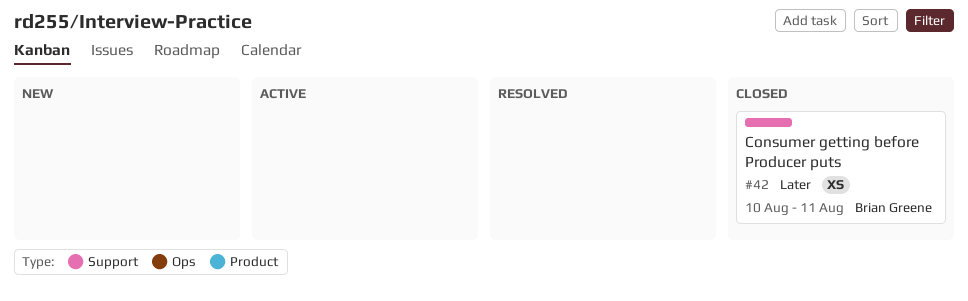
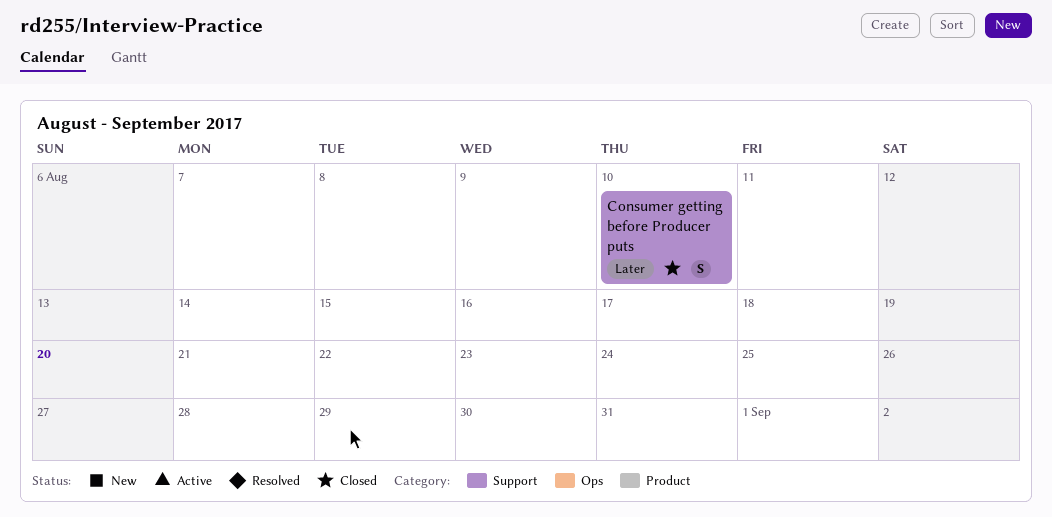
Consumer getting before Producer puts, estimate: XS -> S
Consumer getting before Producer puts, due: Aug 11 -> Aug 10

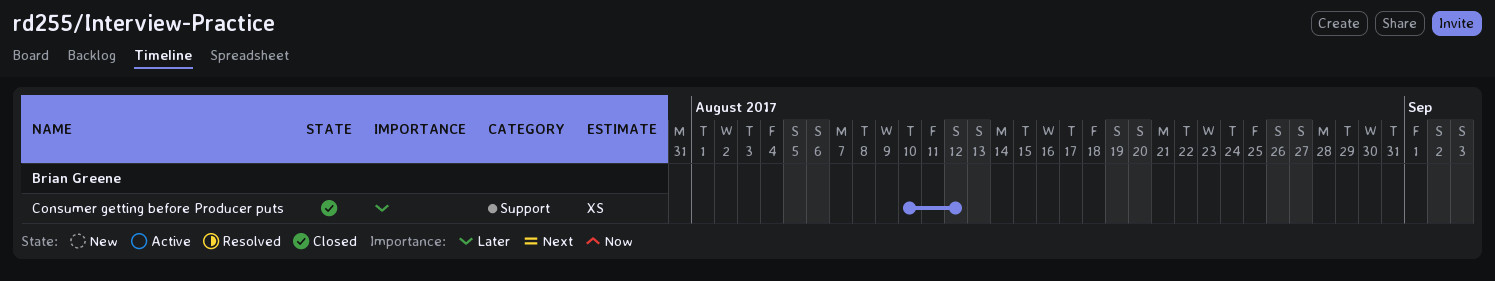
Consumer getting before Producer puts, estimate: S -> XS
Consumer getting before Producer puts, due: Aug 10 -> Aug 12

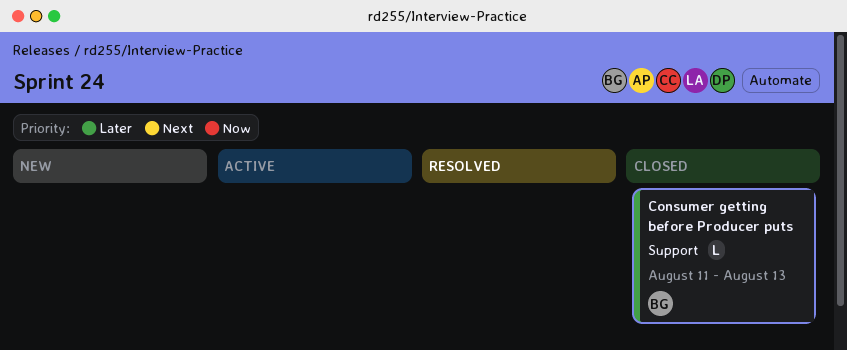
Consumer getting before Producer puts, estimate: XS -> L
Consumer getting before Producer puts, start: Aug 10 -> Aug 11
Consumer getting before Producer puts, due: Aug 12 -> Aug 13

